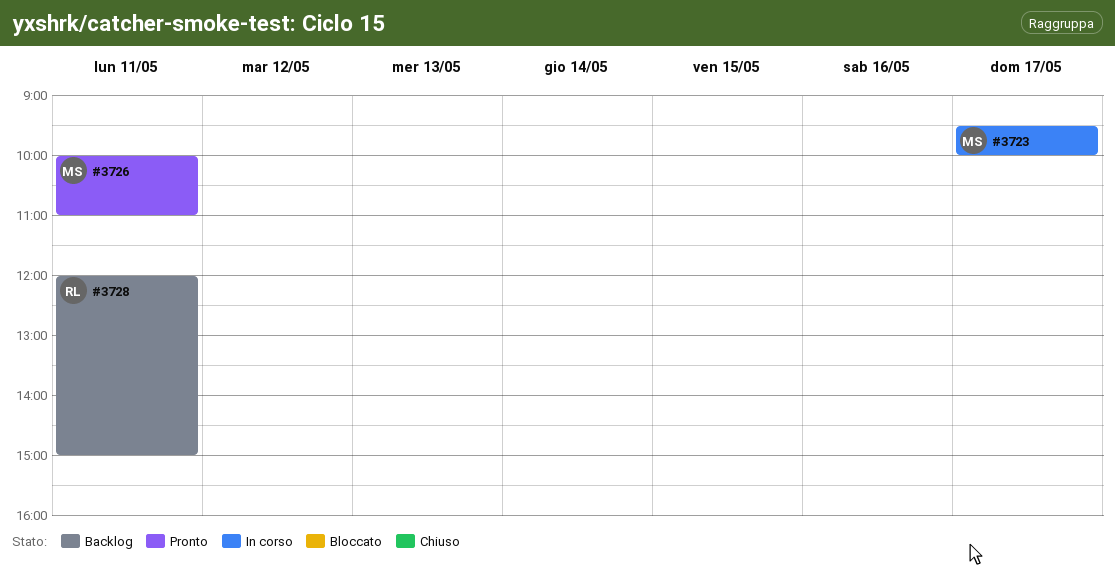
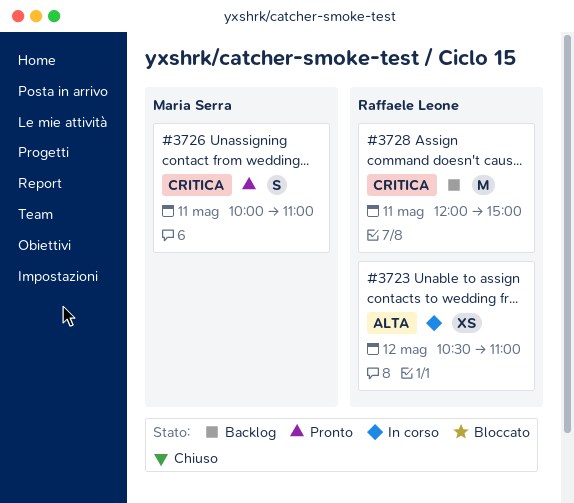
#3723, owner: Maria Serra -> Raffaele Leone
#3723, day: May 17 -> May 12
#3723, begins: 09:30 -> 10:30
#3723, ends: 10:00 -> 11:00

